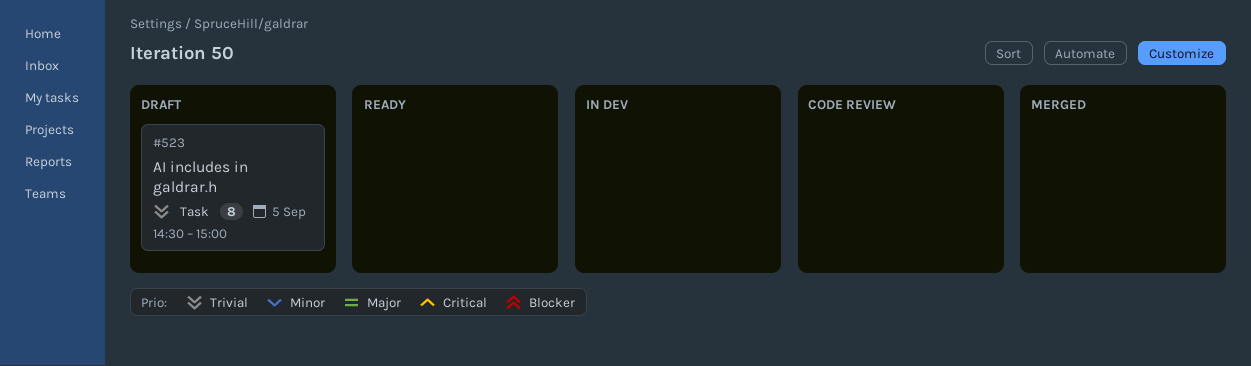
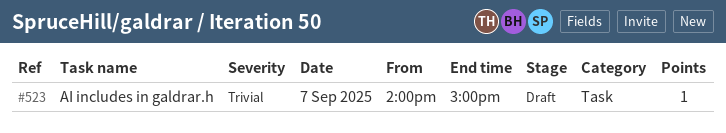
#523, estimate: 8 -> 1
#523, day: Sep 5 -> Sep 7
#523, begins: 14:30 -> 14:00

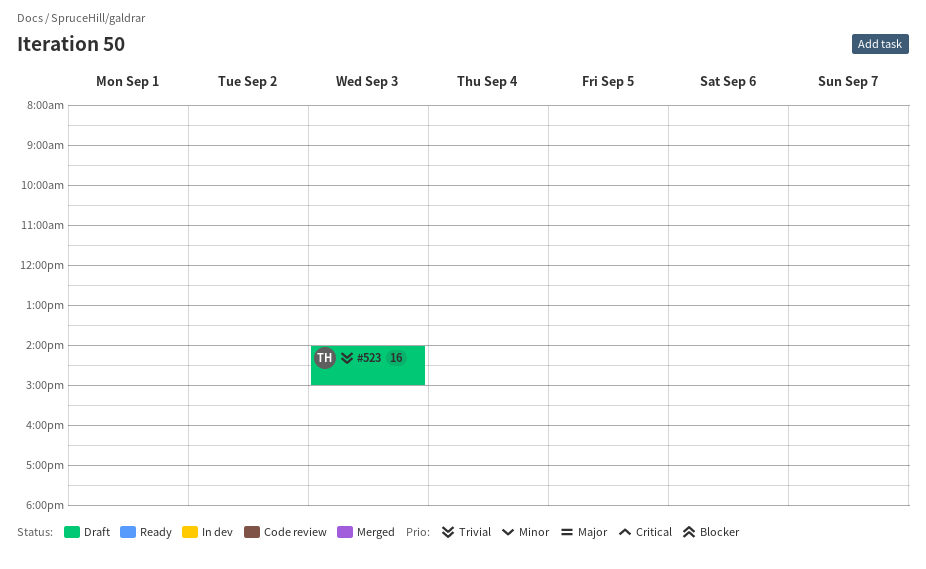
#523, estimate: 1 -> 16
#523, day: Sep 7 -> Sep 3

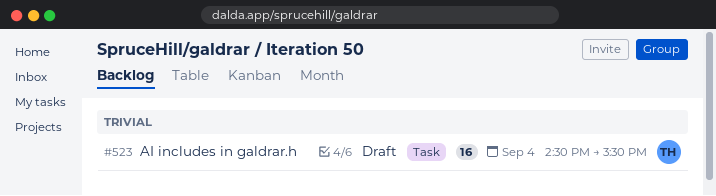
#523, day: Sep 3 -> Sep 4
#523, begins: 14:00 -> 14:30
#523, ends: 15:00 -> 15:30

